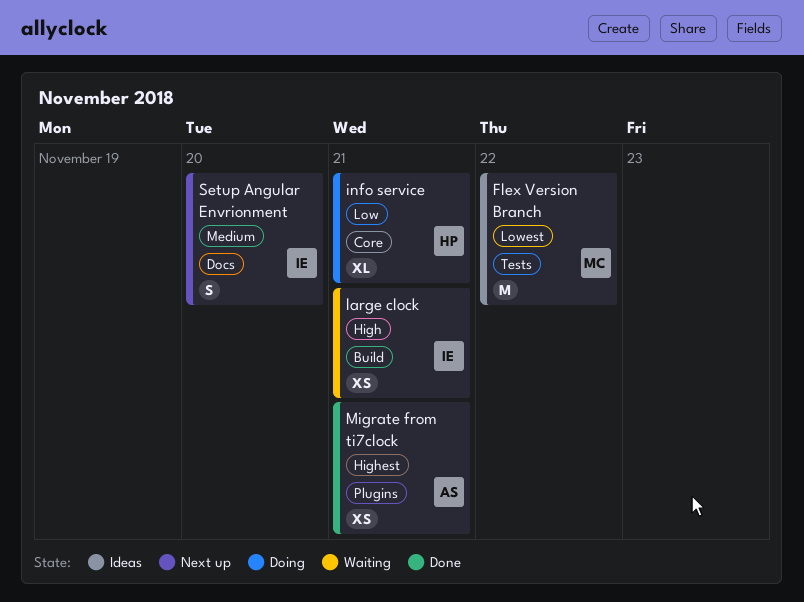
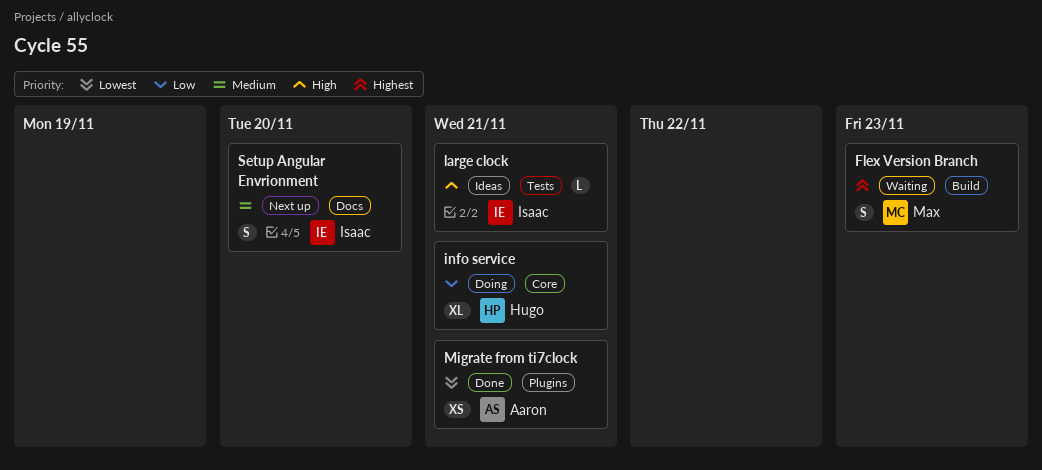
Flex Version Branch, status: Ideas -> Waiting
Flex Version Branch, priority: Lowest -> Highest
Flex Version Branch, label: Tests -> Build
Flex Version Branch, estimate: M -> S
Flex Version Branch, due: Nov 22 -> Nov 23
large clock, status: Waiting -> Ideas
large clock, label: Build -> Tests
large clock, estimate: XS -> L
Migrate from ti7clock, priority: Highest -> Lowest

